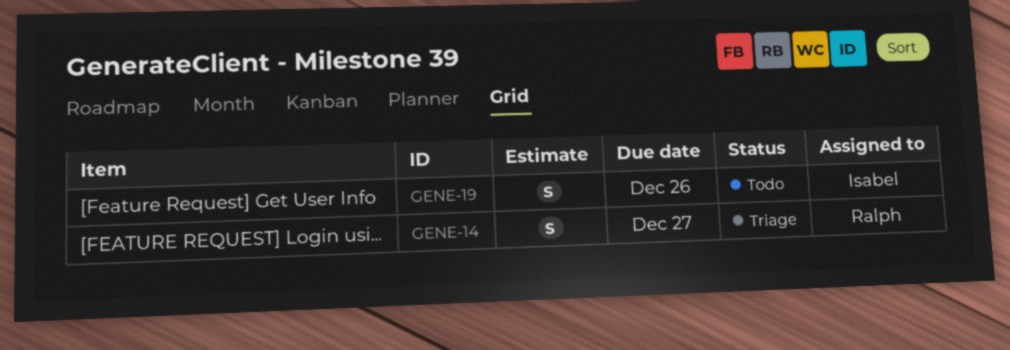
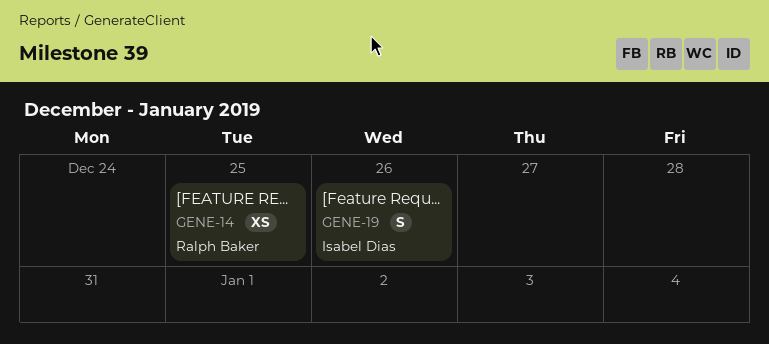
GENE-14, estimate: S -> XS
GENE-14, due: Dec 27 -> Dec 25

